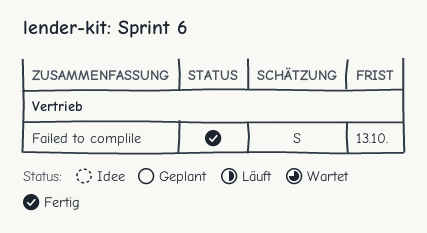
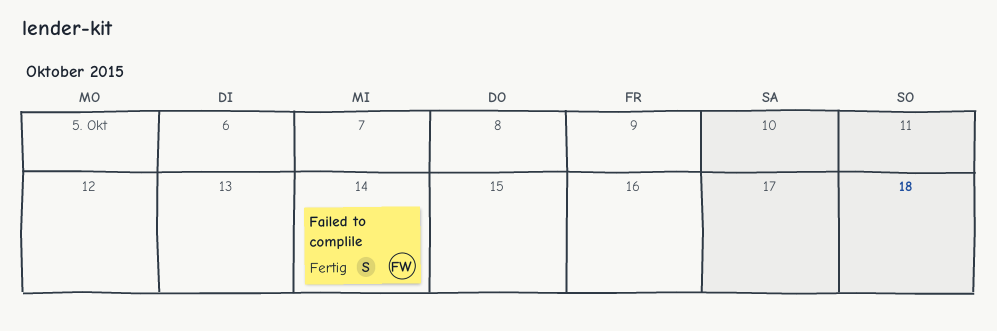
Failed to complile, due: Oct 13 -> Oct 14

